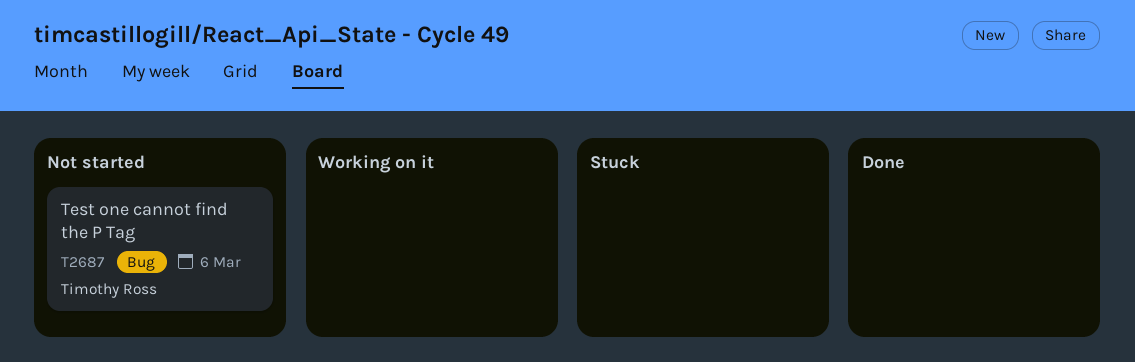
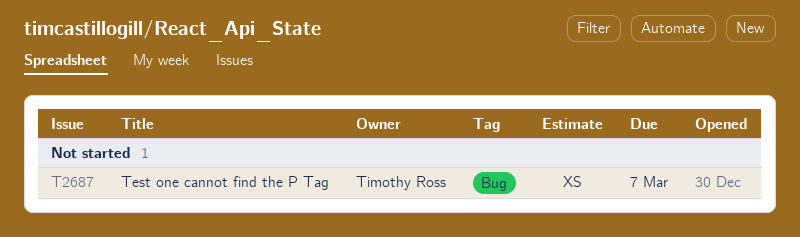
T2687, due: Mar 6 -> Mar 7

